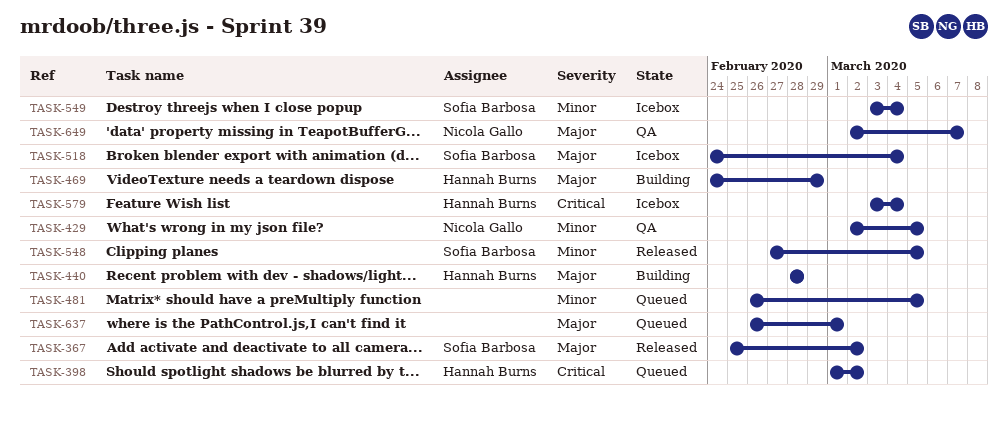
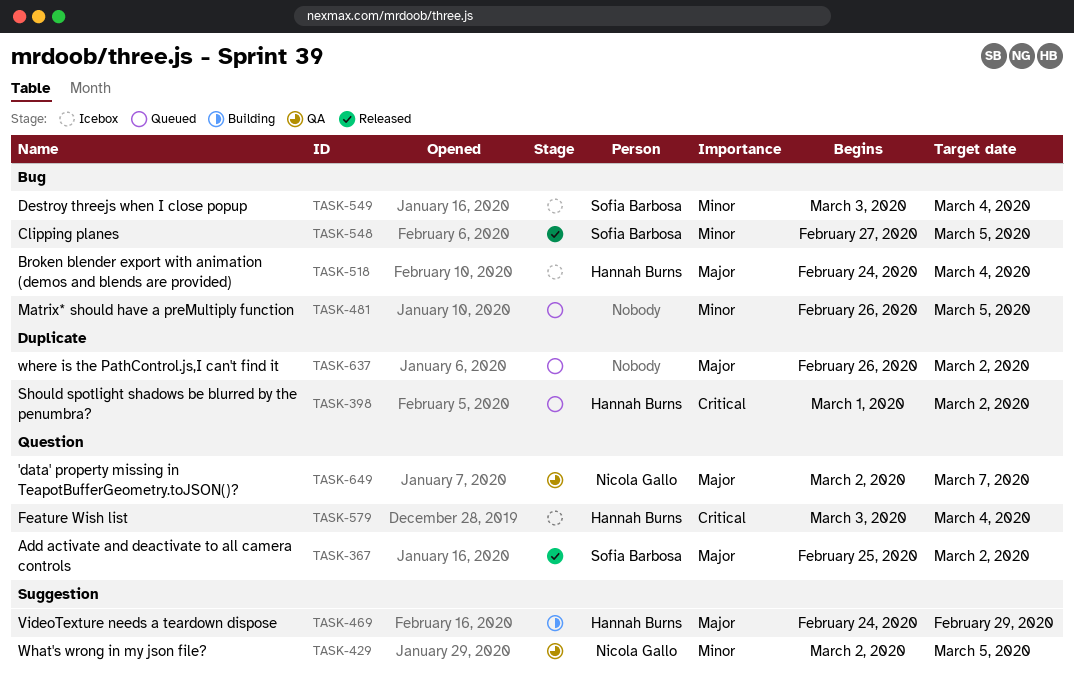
TASK-440: present -> none
TASK-518, owner: Sofia Barbosa -> Hannah Burns
TASK-637, due: Mar 1 -> Mar 2

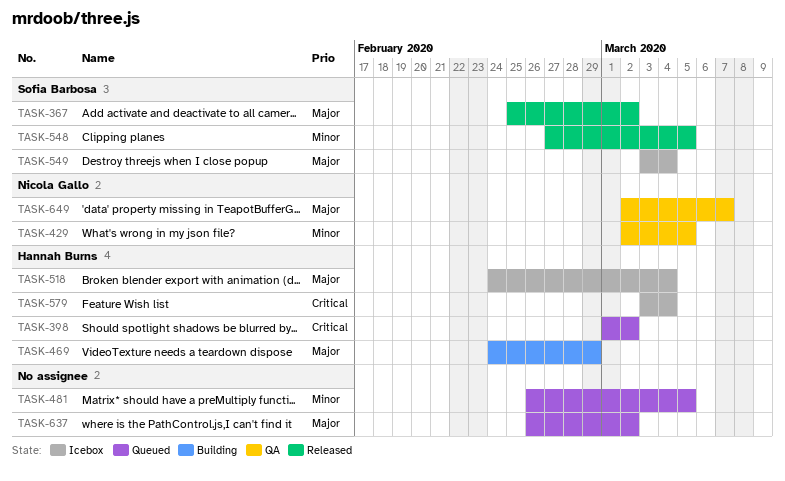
TASK-549, priority: Minor -> Major

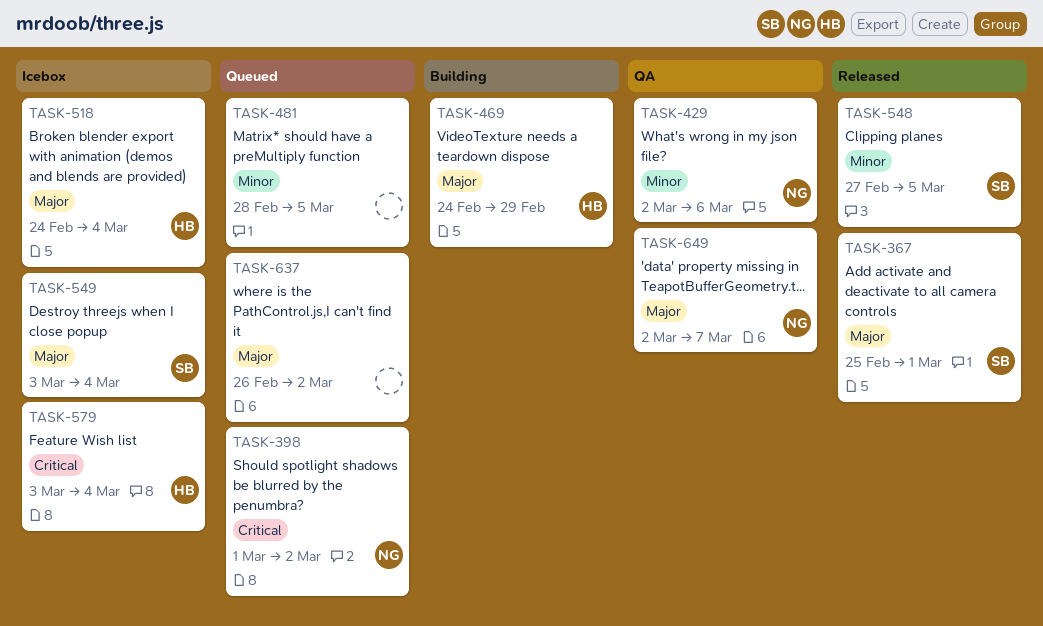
TASK-367, due: Mar 2 -> Mar 1
TASK-398, owner: Hannah Burns -> Nicola Gallo
TASK-429, due: Mar 5 -> Mar 6
TASK-481, start: Feb 26 -> Feb 28

